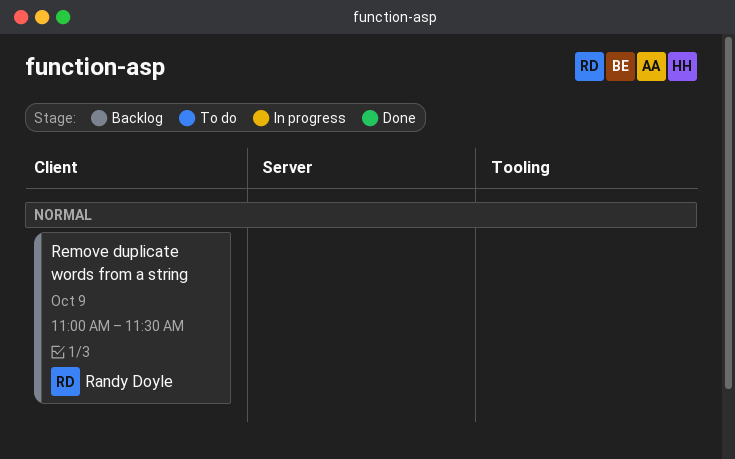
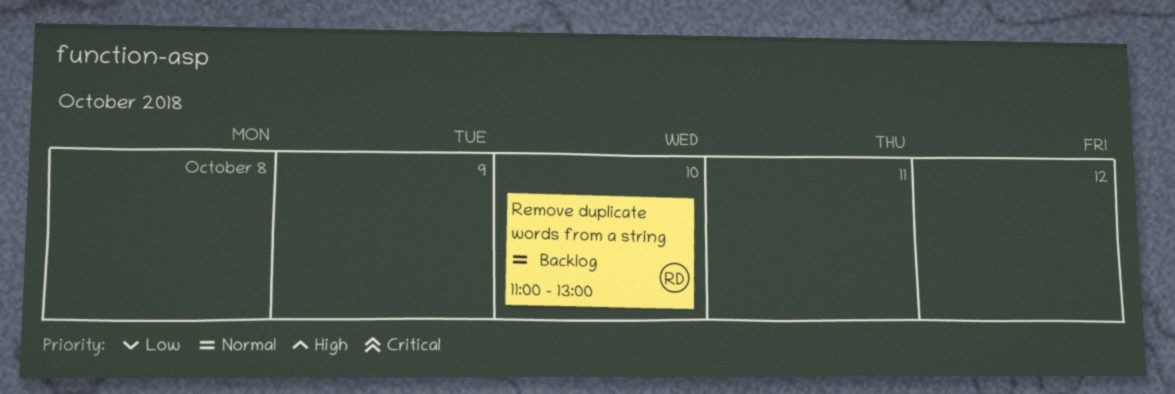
Remove duplicate words from a string, day: Oct 9 -> Oct 10
Remove duplicate words from a string, ends: 11:30 -> 13:00

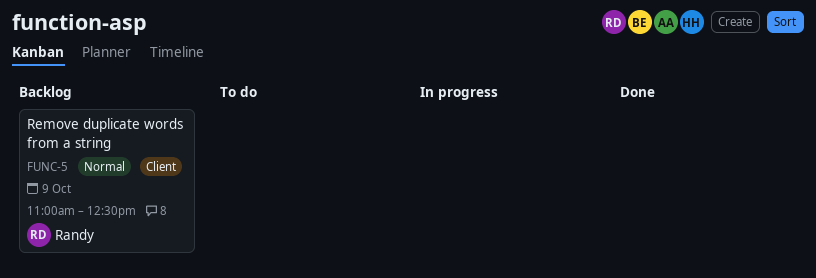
Remove duplicate words from a string, day: Oct 10 -> Oct 9
Remove duplicate words from a string, ends: 13:00 -> 12:30

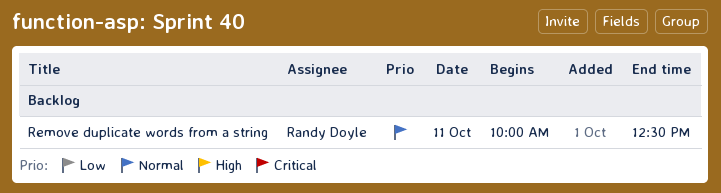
Remove duplicate words from a string, day: Oct 9 -> Oct 11
Remove duplicate words from a string, begins: 11:00 -> 10:00

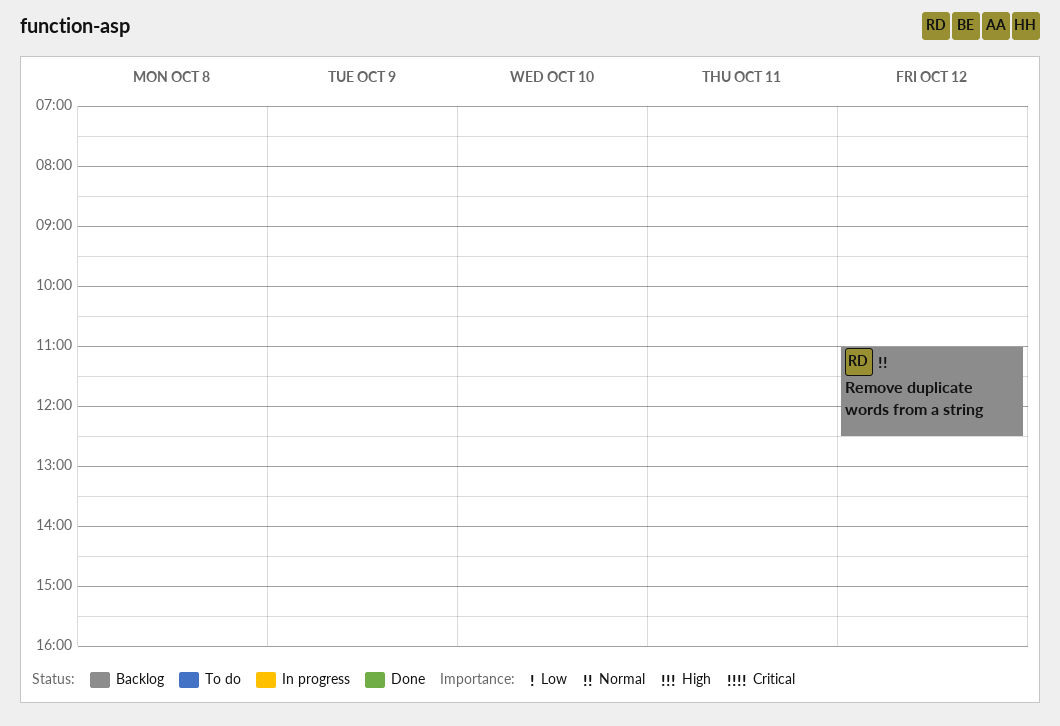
Remove duplicate words from a string, day: Oct 11 -> Oct 12
Remove duplicate words from a string, begins: 10:00 -> 11:00

